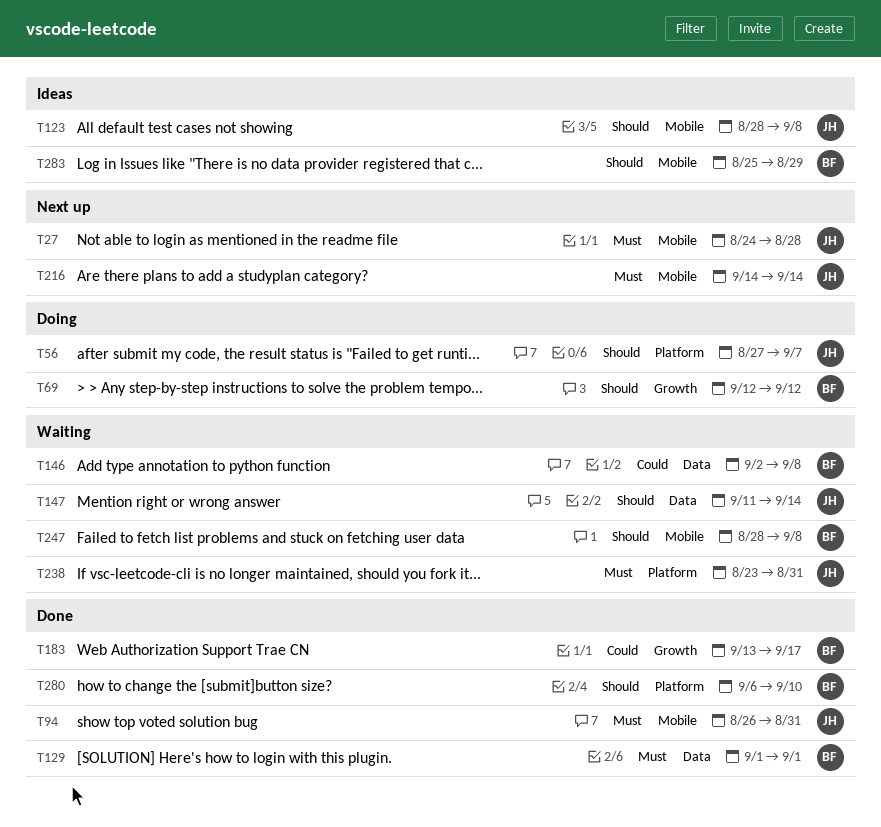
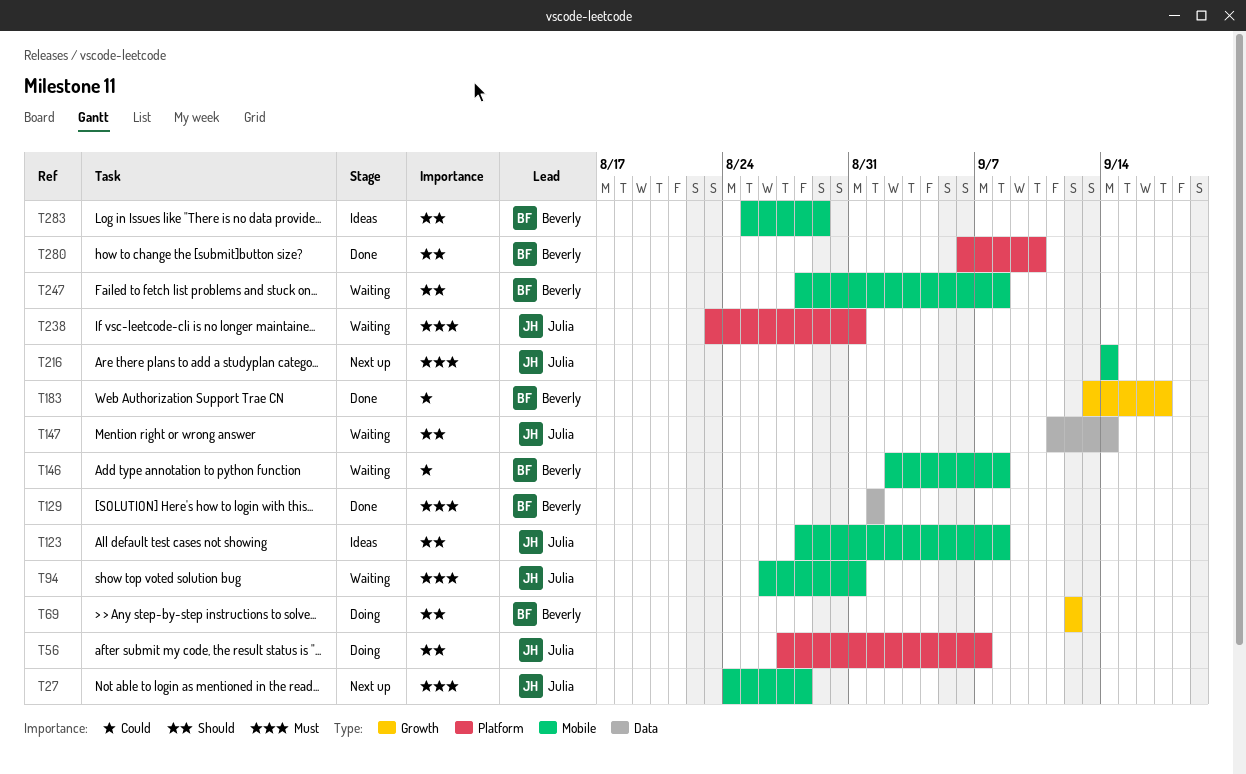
T94, status: Done -> Waiting
T146, label: Data -> Mobile

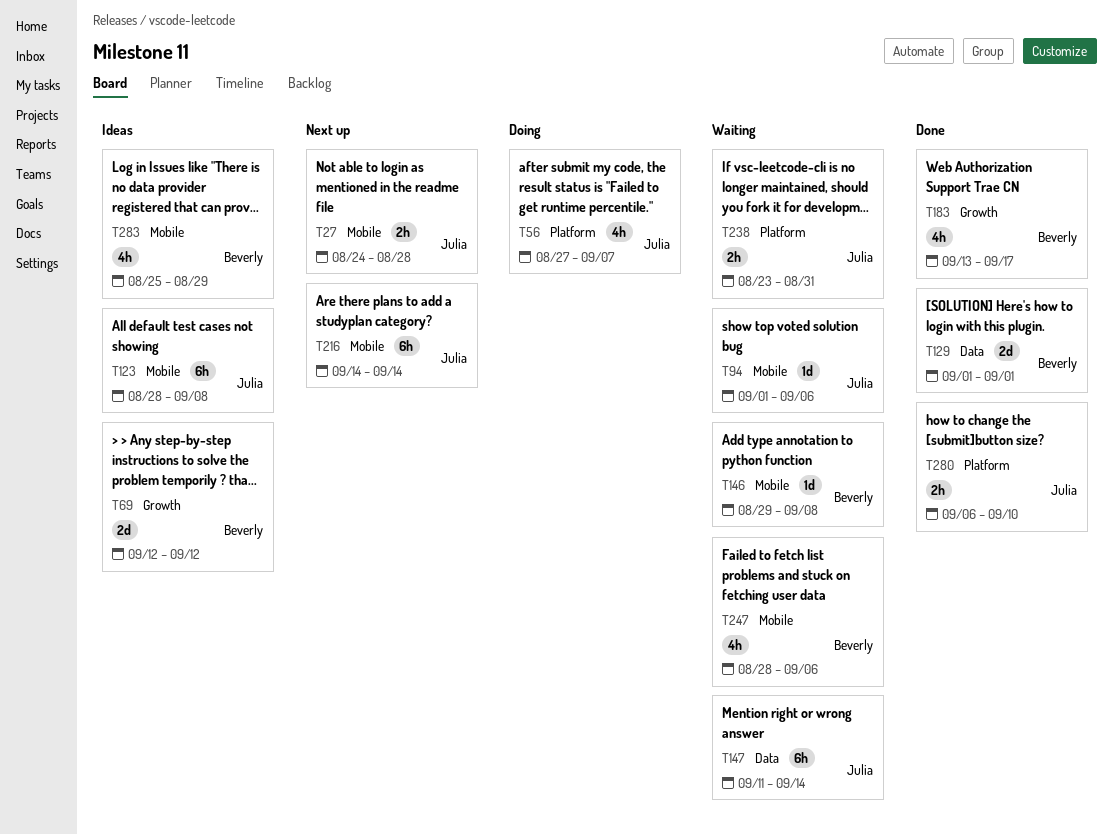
T69, status: Doing -> Ideas
T94, start: Aug 26 -> Sep 1
T94, due: Aug 31 -> Sep 6
T146, start: Sep 2 -> Aug 29
T247, due: Sep 8 -> Sep 6
T280, owner: Beverly -> Julia

